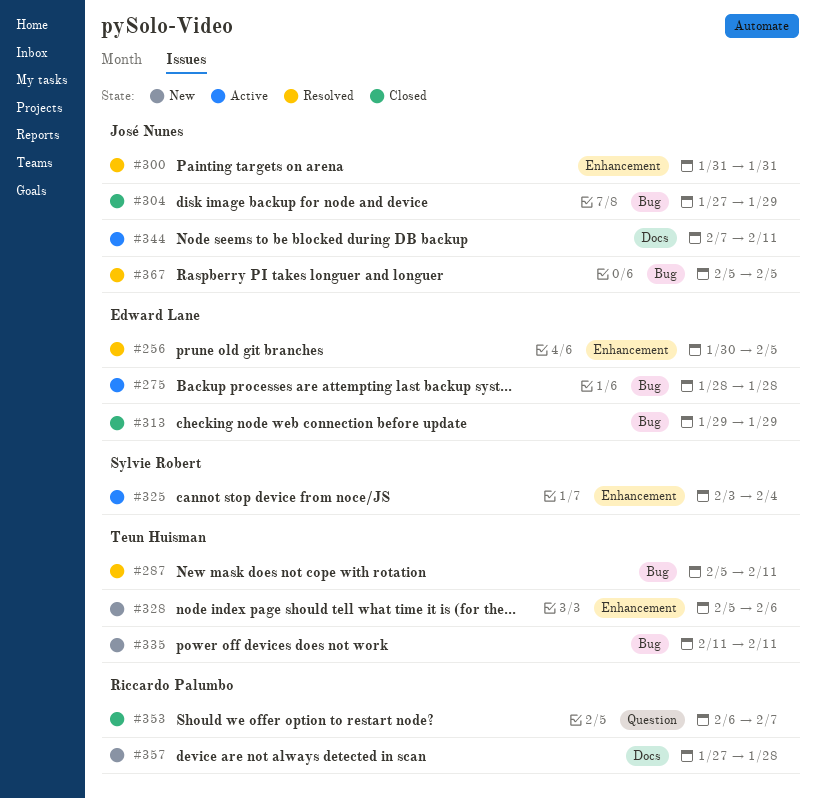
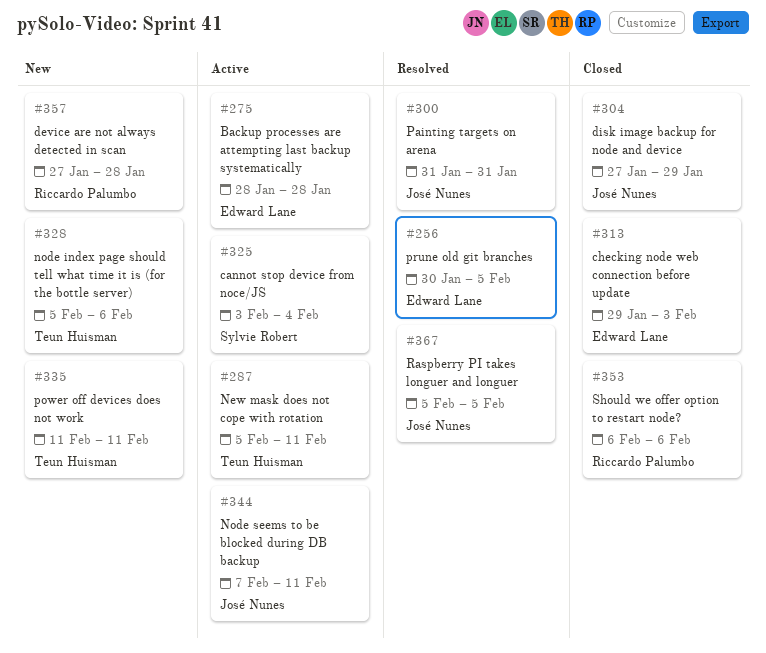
#287, status: Resolved -> Active
#313, due: Jan 29 -> Feb 3
#353, due: Feb 7 -> Feb 6

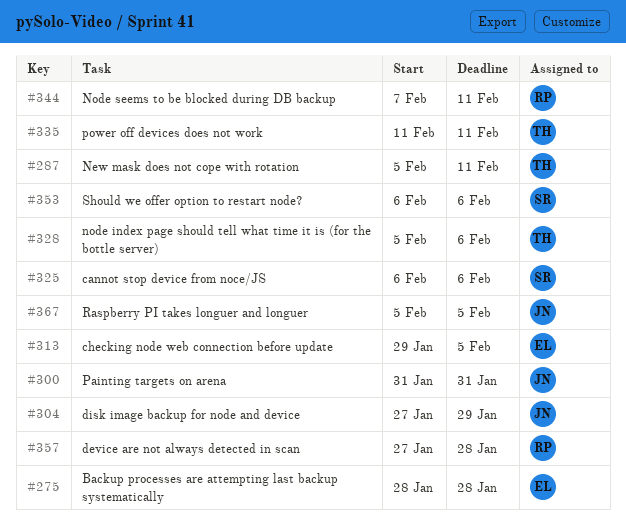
#256: present -> none
#313, due: Feb 3 -> Feb 5
#325, start: Feb 3 -> Feb 6
#325, due: Feb 4 -> Feb 6
#344, owner: José Nunes -> Riccardo Palumbo
#353, owner: Riccardo Palumbo -> Sylvie Robert

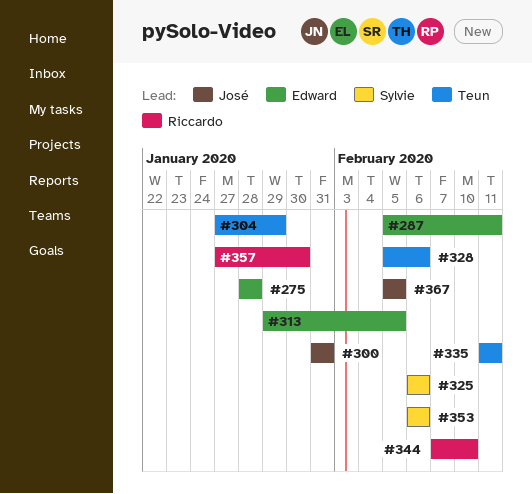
#287, owner: Teun -> Edward
#304, owner: José -> Teun
#344, due: Feb 11 -> Feb 10
#357, due: Jan 28 -> Jan 30

